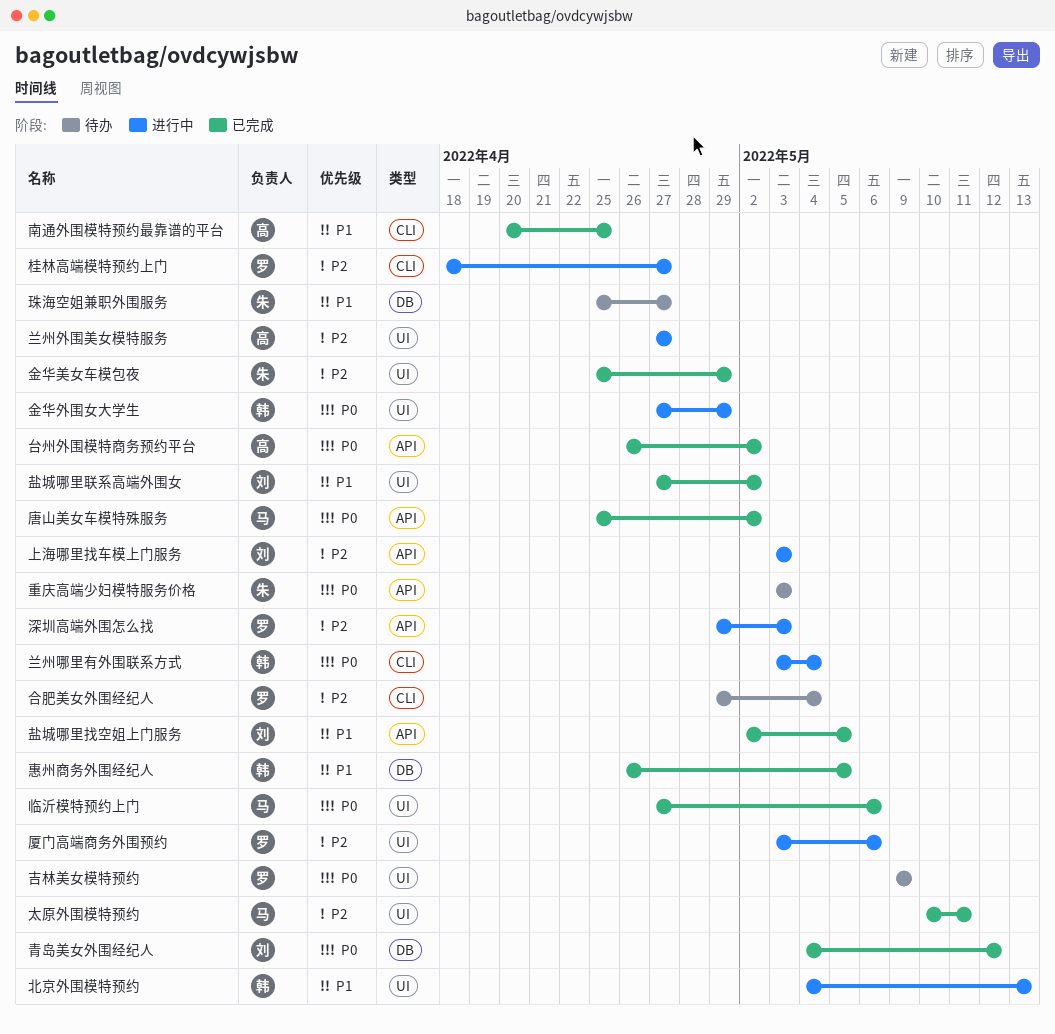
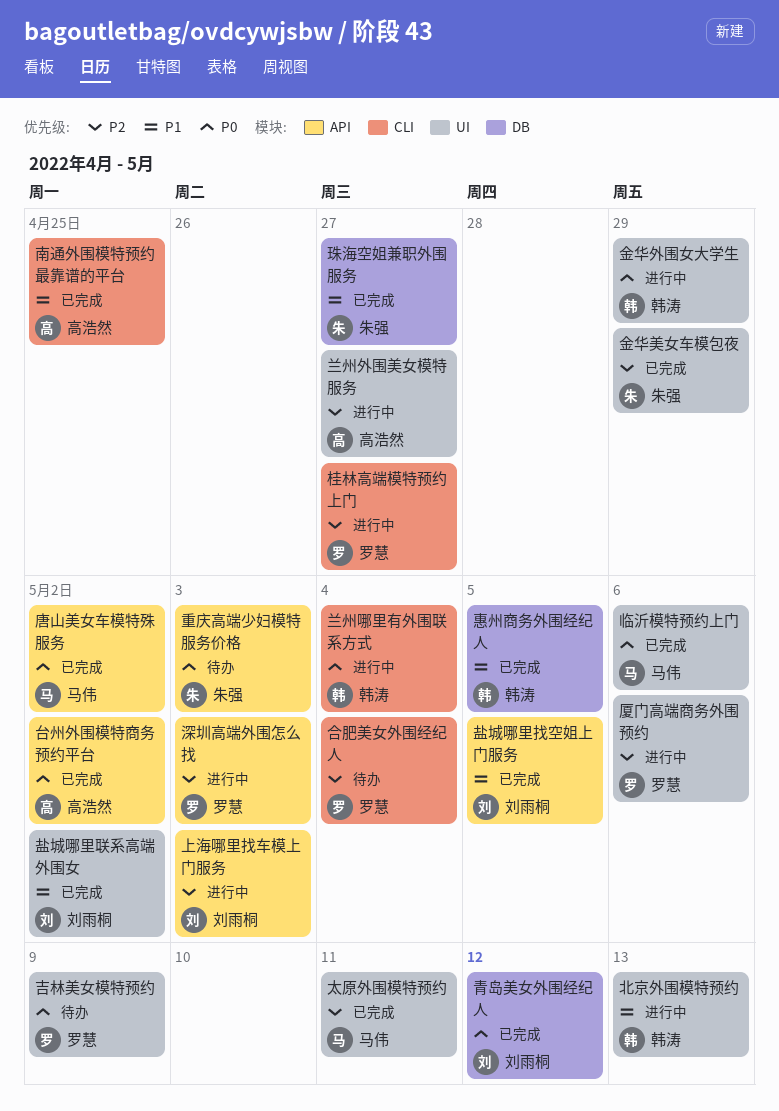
珠海空姐兼职外围服务, status: 待办 -> 已完成

